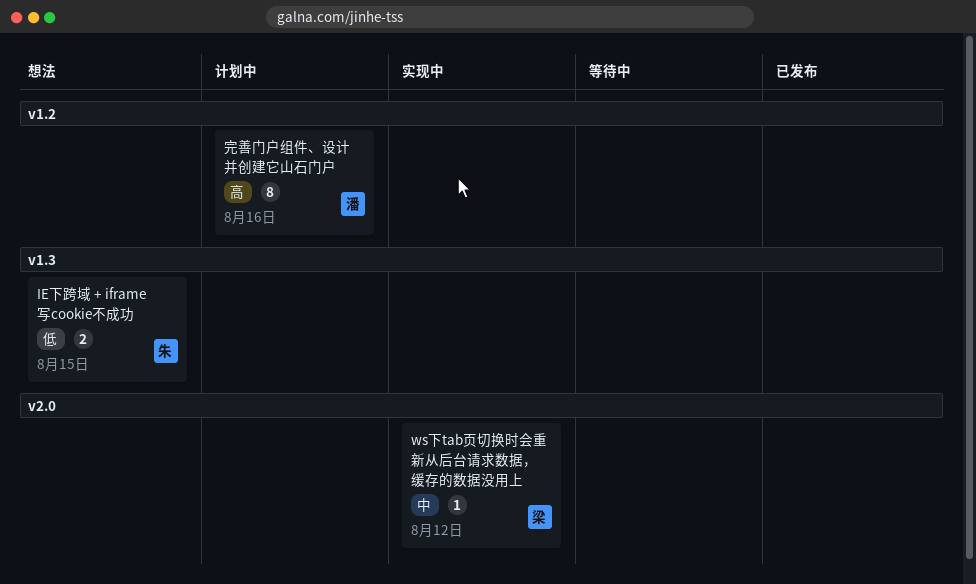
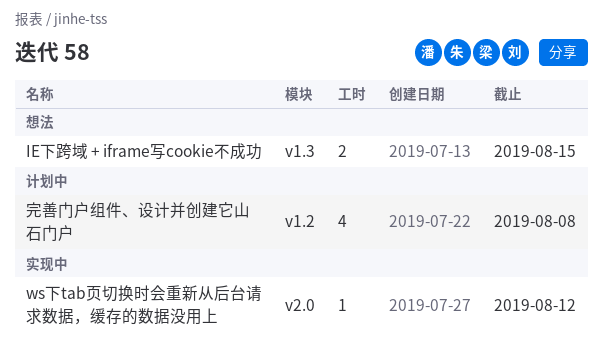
完善门户组件、设计并创建它山石门户, estimate: 8 -> 4
完善门户组件、设计并创建它山石门户, due: Aug 16 -> Aug 8

